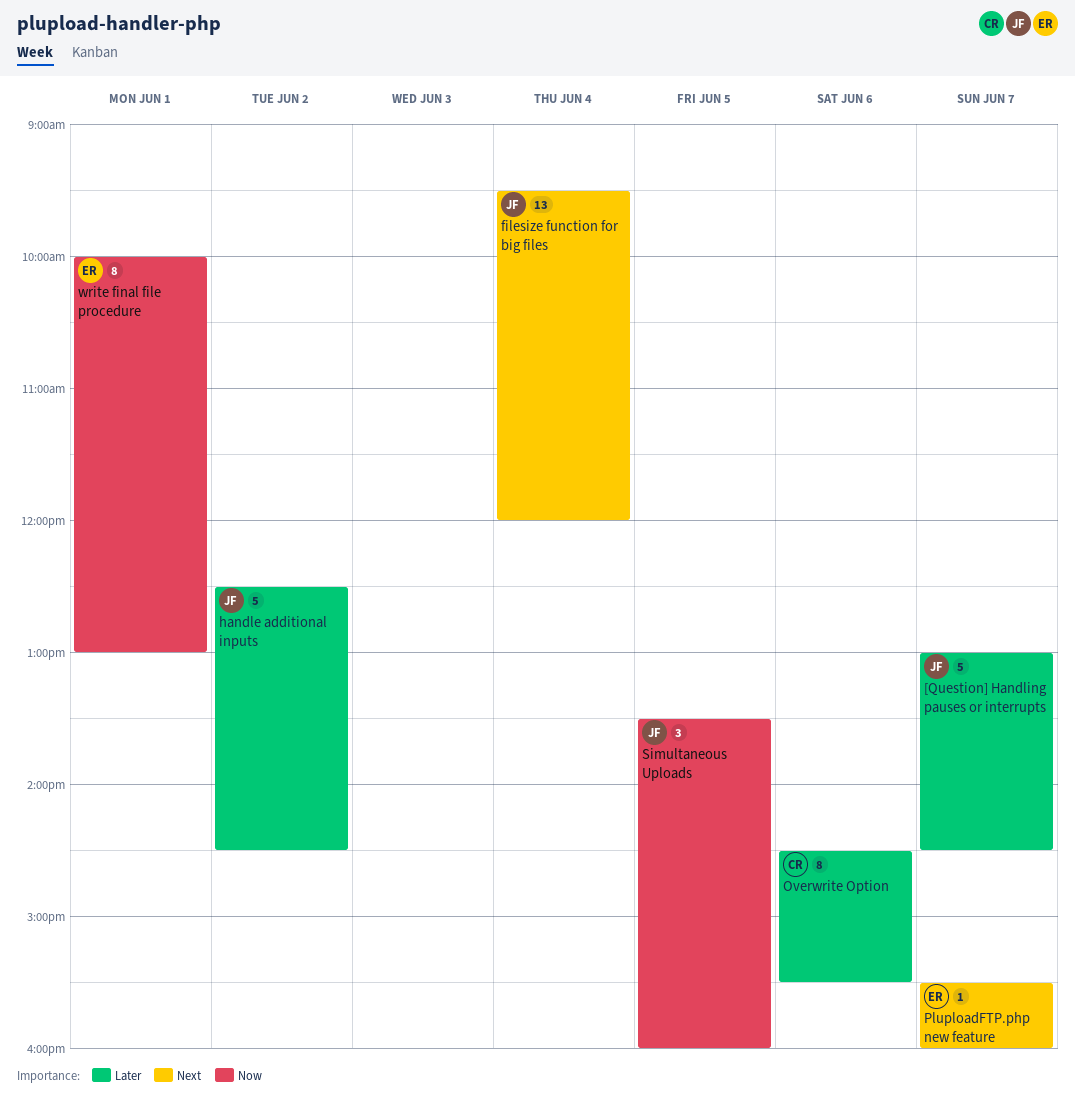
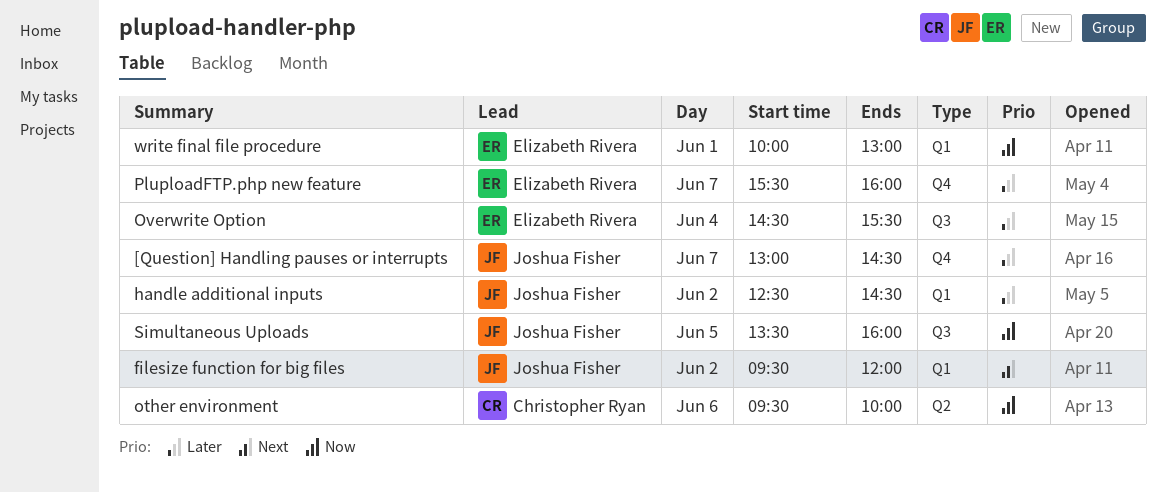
filesize function for big files, day: Jun 4 -> Jun 2
other environment: none -> present
Overwrite Option, owner: Christopher Ryan -> Elizabeth Rivera
Overwrite Option, day: Jun 6 -> Jun 4
PluploadFTP.php new feature, priority: Next -> Later

